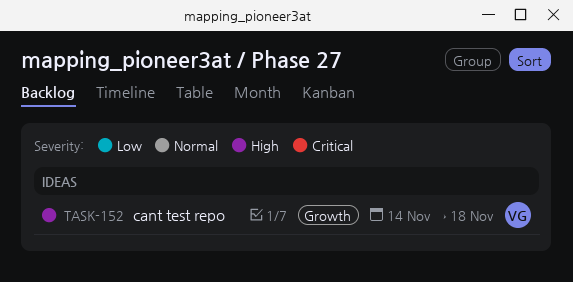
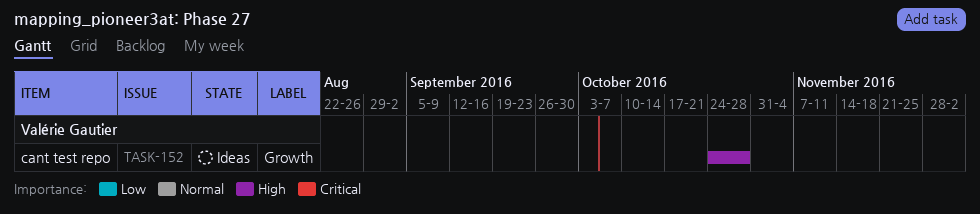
TASK-152, start: Nov 14 -> Oct 24
TASK-152, due: Nov 18 -> Oct 28

